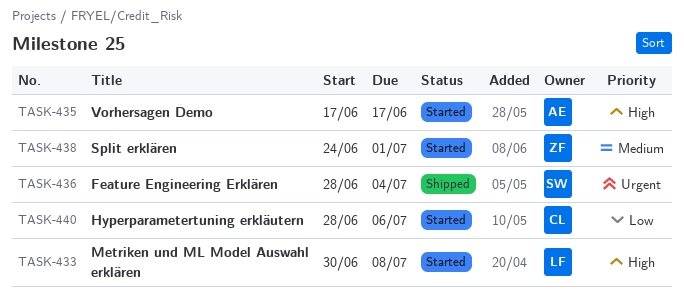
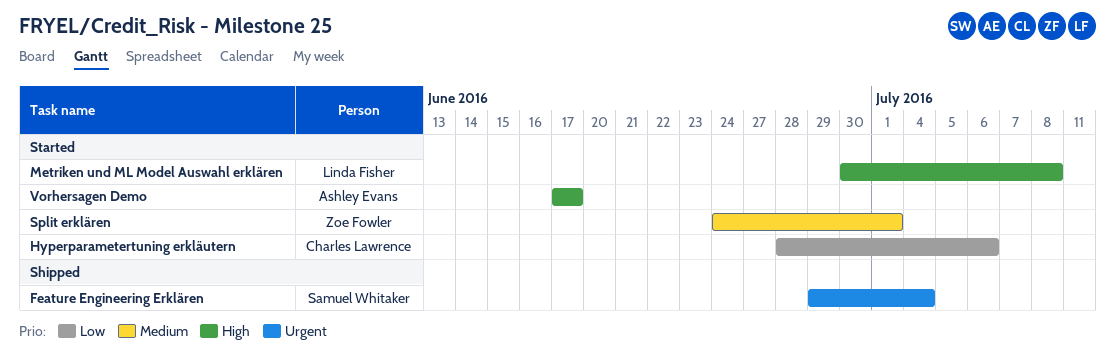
Feature Engineering Erklären, start: Jun 28 -> Jun 29

